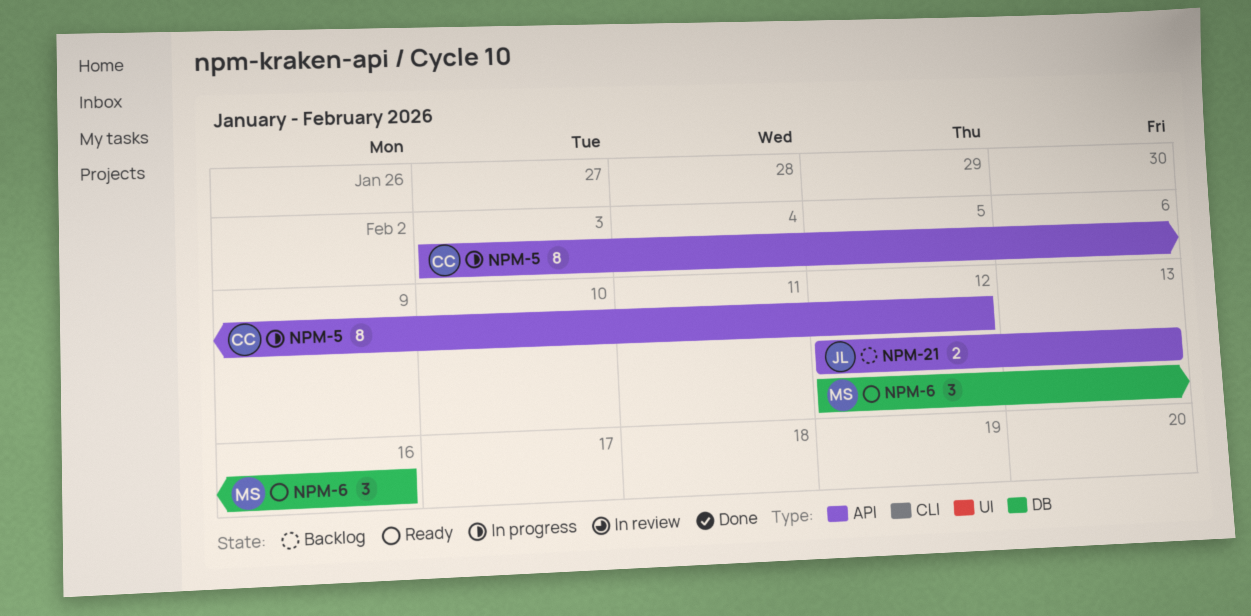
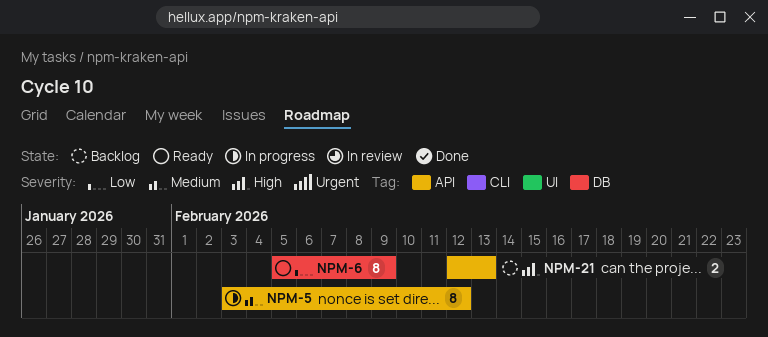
NPM-6, estimate: 3 -> 8
NPM-6, start: Feb 12 -> Feb 5
NPM-6, due: Feb 16 -> Feb 9

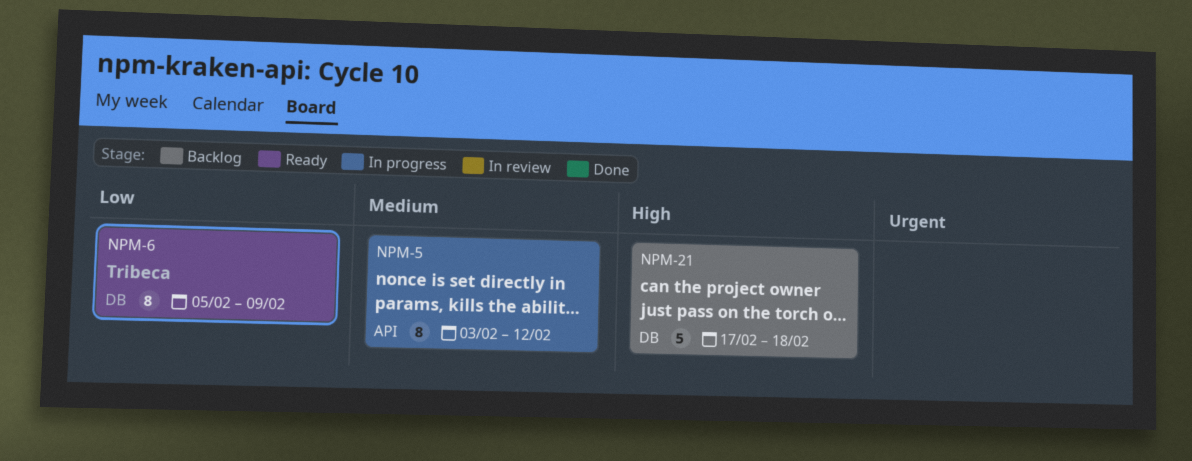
NPM-21, label: API -> DB
NPM-21, estimate: 2 -> 5
NPM-21, start: Feb 12 -> Feb 17
NPM-21, due: Feb 13 -> Feb 18

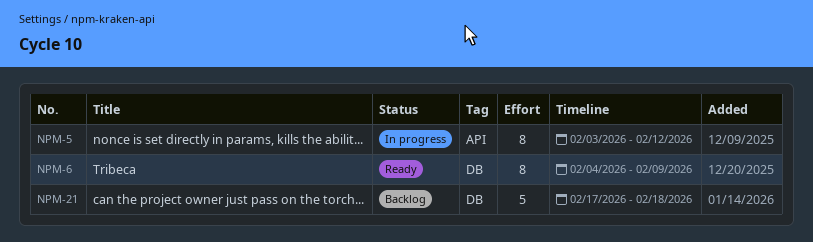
NPM-6, start: Feb 5 -> Feb 4

